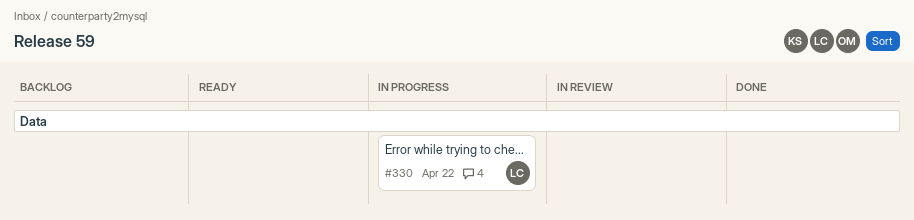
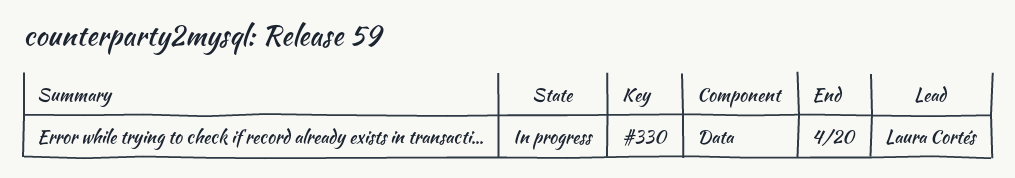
#330, due: Apr 22 -> Apr 20

